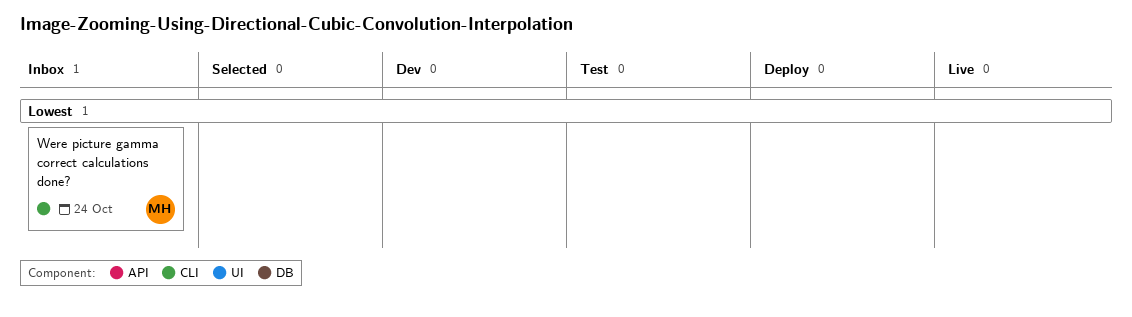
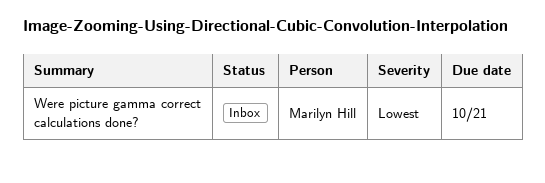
Were picture gamma correct calculations done?, due: Oct 24 -> Oct 21

